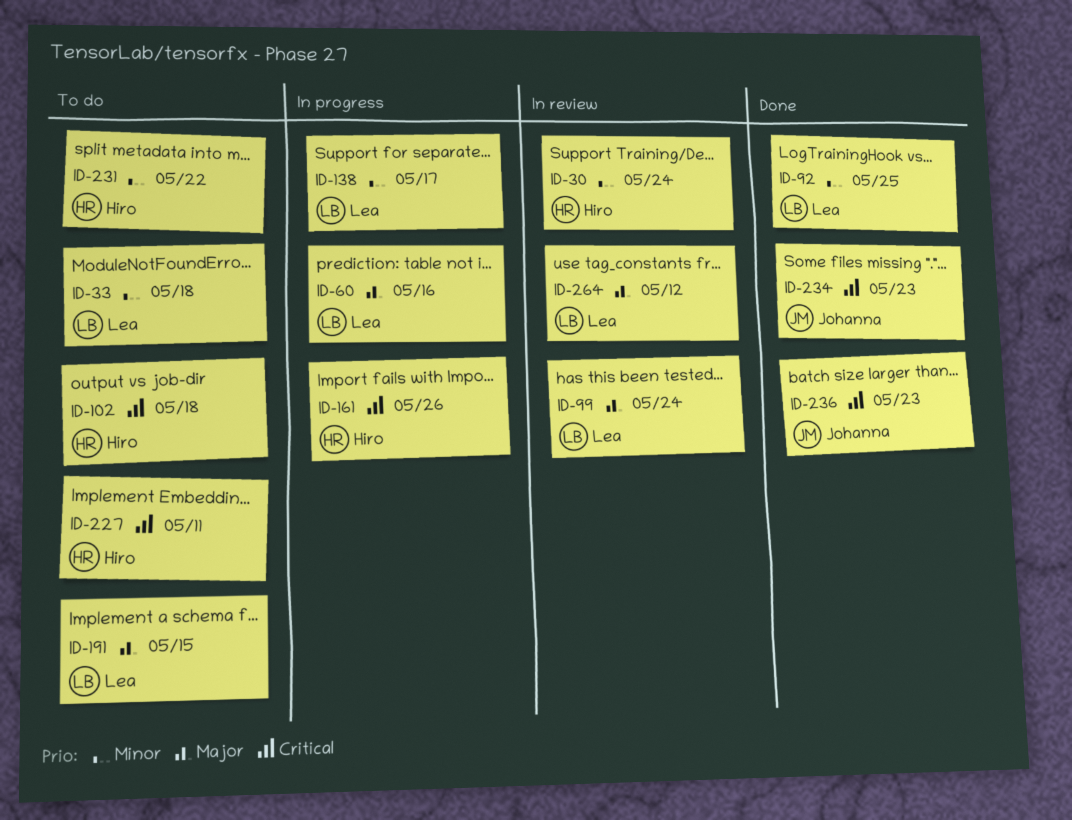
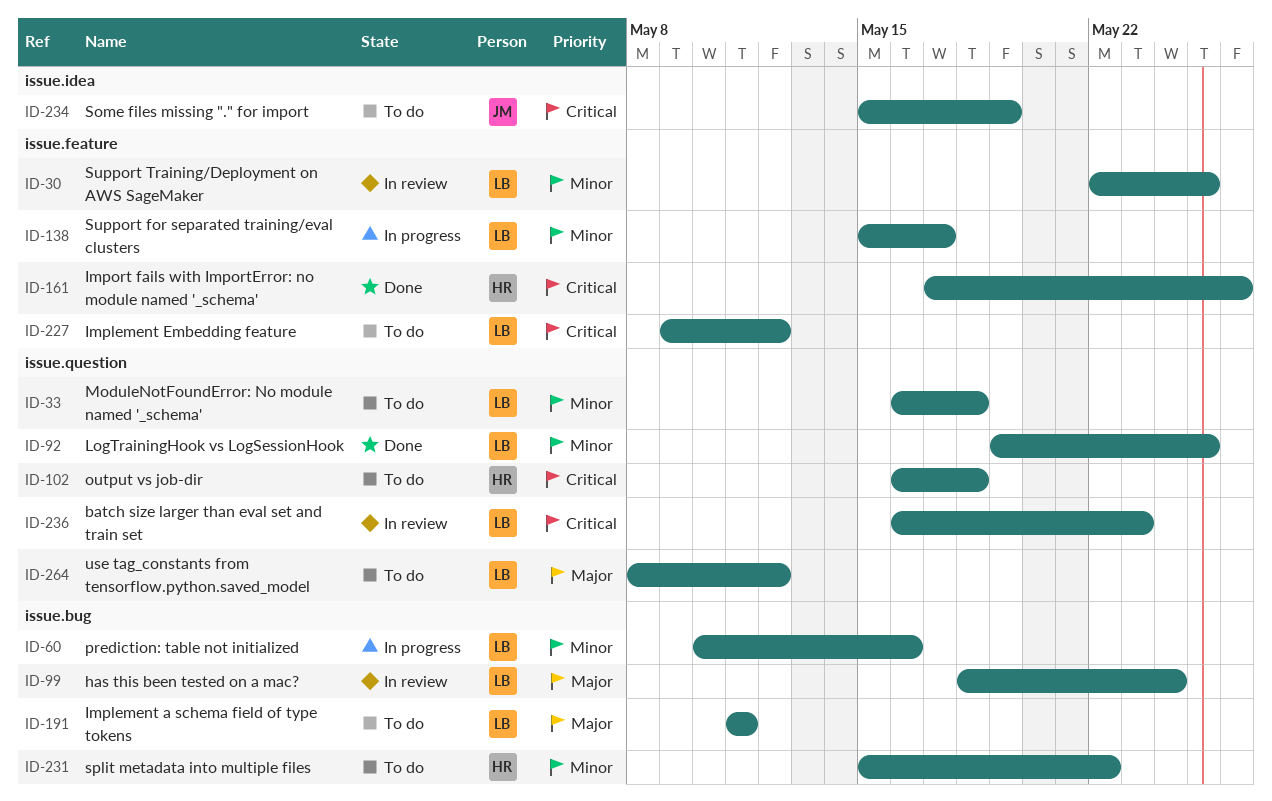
ID-30, owner: Hiro -> Lea
ID-30, due: May 24 -> May 25
ID-60, priority: Major -> Minor
ID-161, status: In progress -> Done
ID-191, due: May 15 -> May 11
ID-227, owner: Hiro -> Lea
ID-227, due: May 11 -> May 12
ID-234, status: Done -> To do
ID-234, due: May 23 -> May 19
ID-236, status: Done -> In review
ID-236, owner: Johanna -> Lea
ID-264, status: In review -> To do

